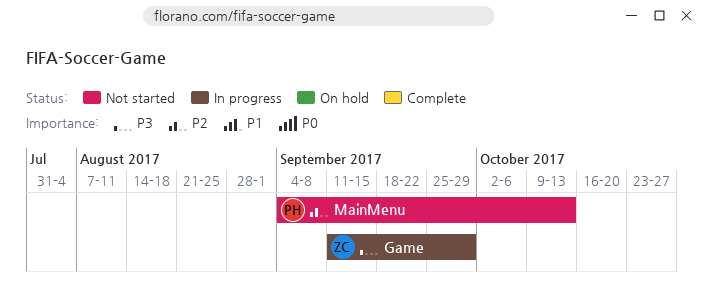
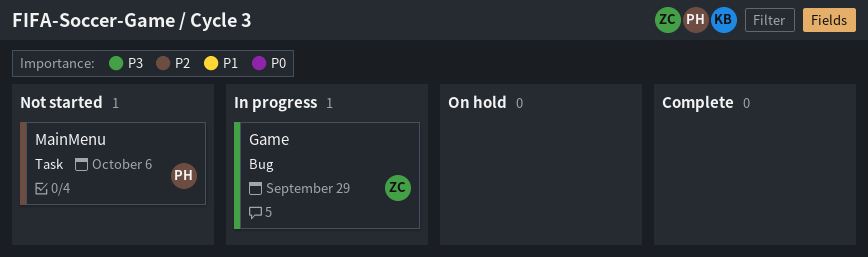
MainMenu, due: Oct 13 -> Oct 6

